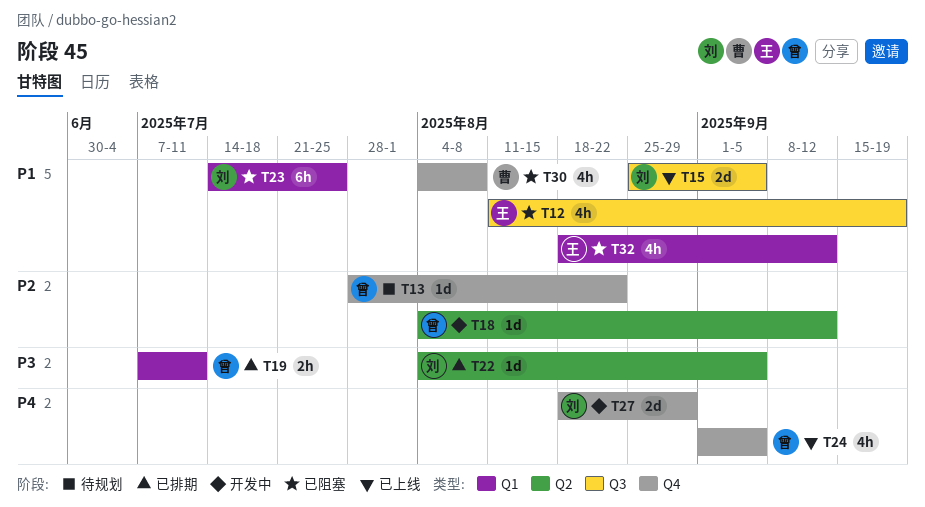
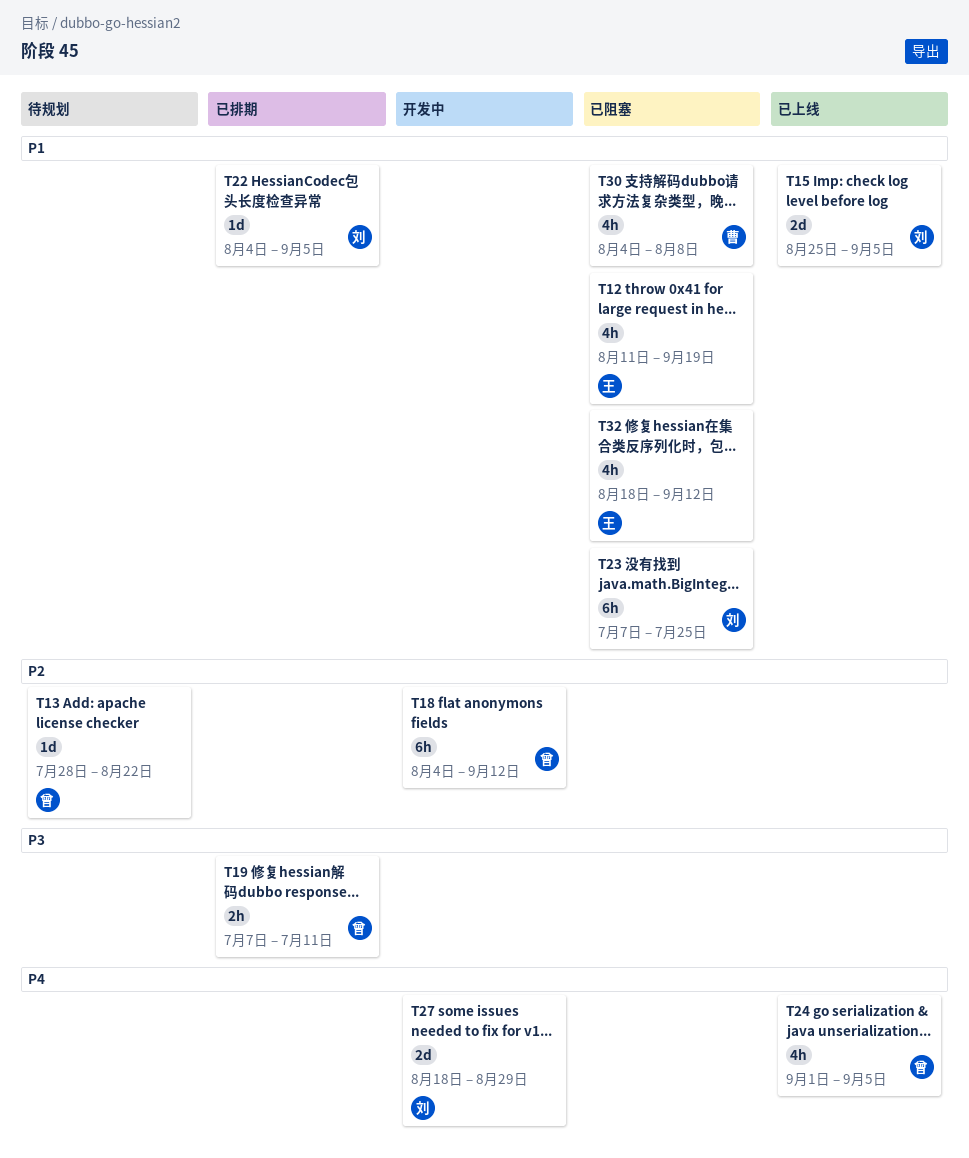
T18, estimate: 1d -> 6h
T22, priority: P3 -> P1
T23, start: Jul 14 -> Jul 7

